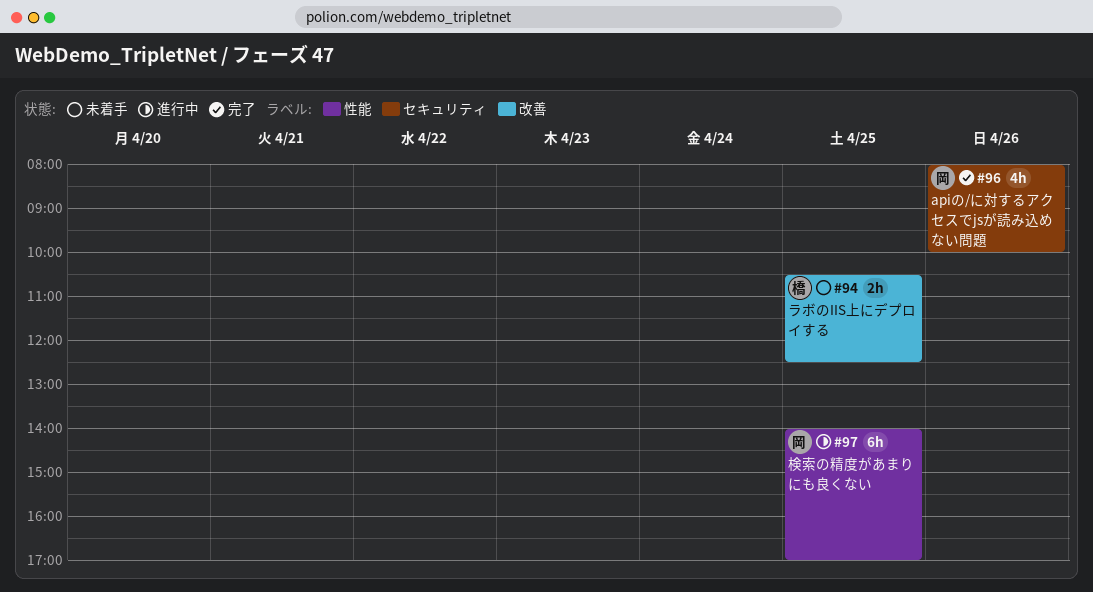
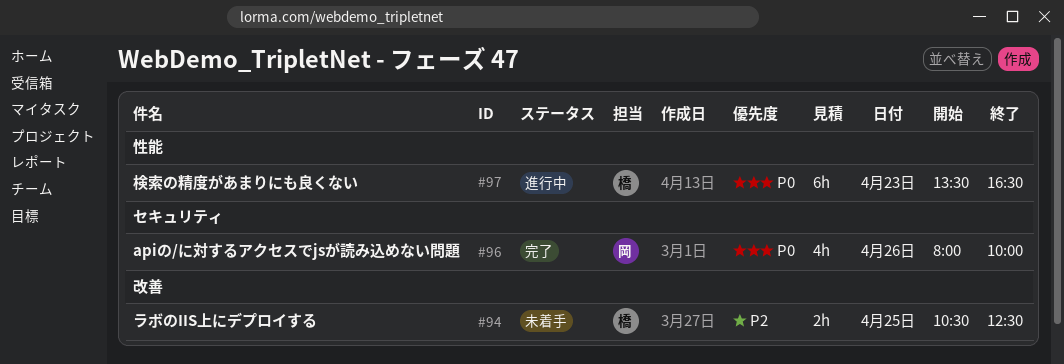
#97, owner: 岡 -> 橋
#97, day: Apr 25 -> Apr 23
#97, begins: 14:00 -> 13:30
#97, ends: 17:00 -> 16:30

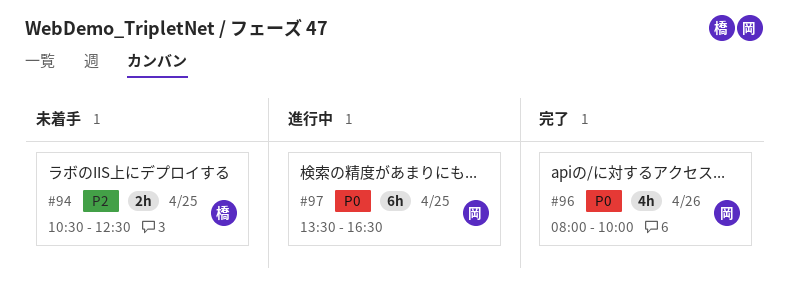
#97, owner: 橋 -> 岡
#97, day: Apr 23 -> Apr 25

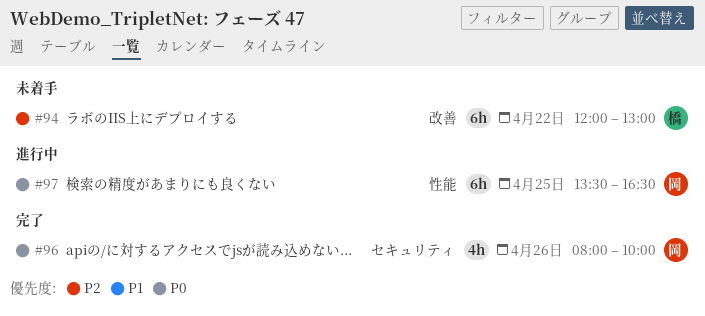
#94, estimate: 2h -> 6h
#94, day: Apr 25 -> Apr 22
#94, begins: 10:30 -> 12:00
#94, ends: 12:30 -> 13:00

